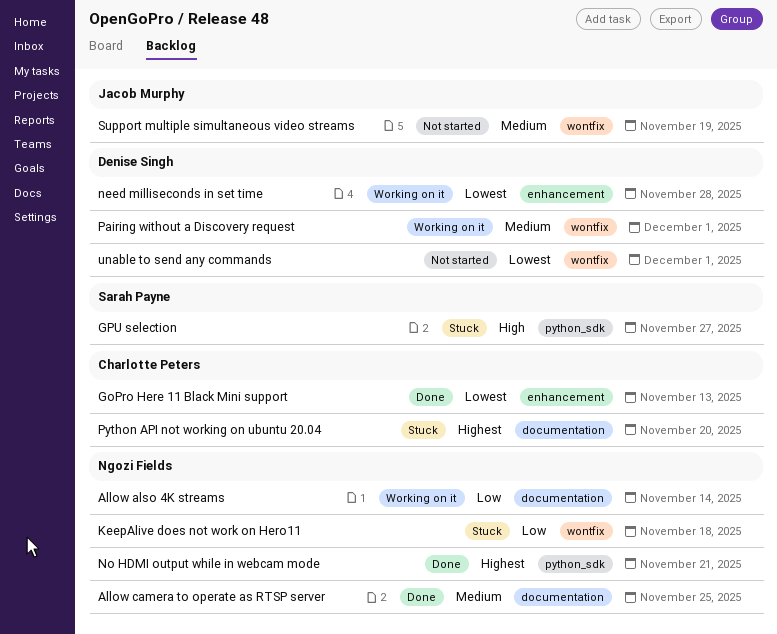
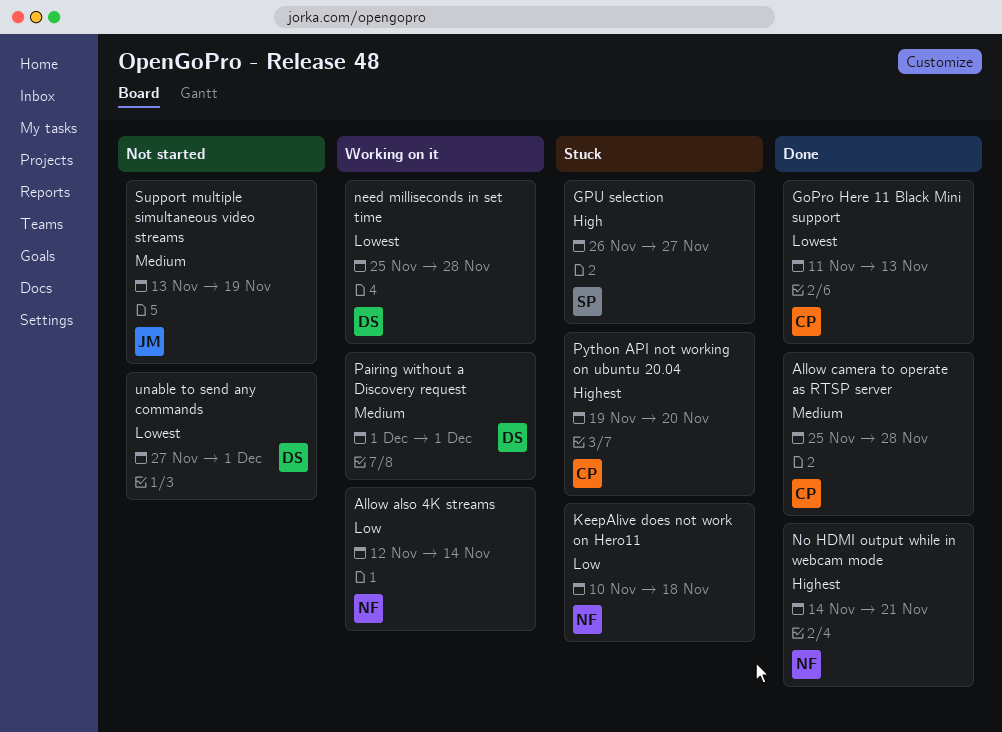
Allow camera to operate as RTSP server, owner: Ngozi Fields -> Charlotte Peters
Allow camera to operate as RTSP server, due: Nov 25 -> Nov 28

